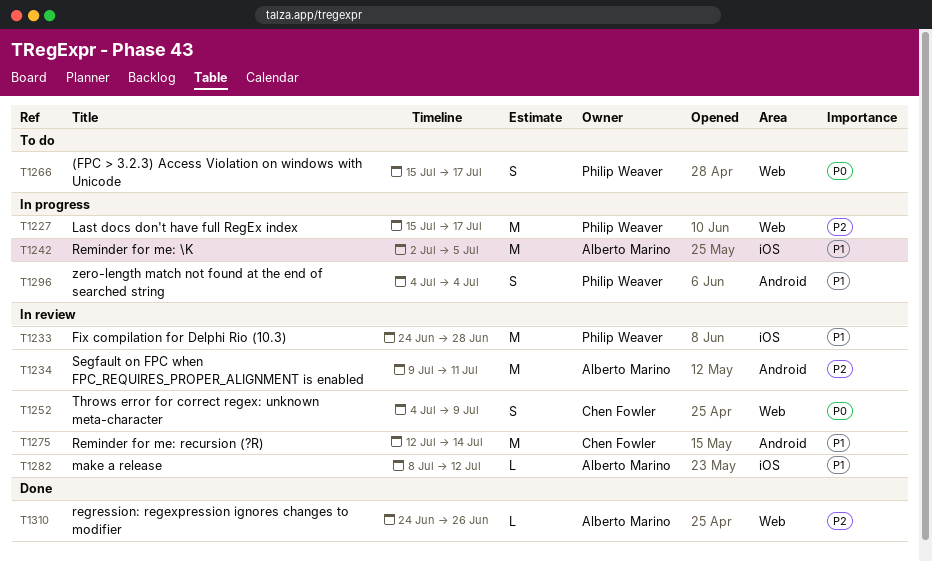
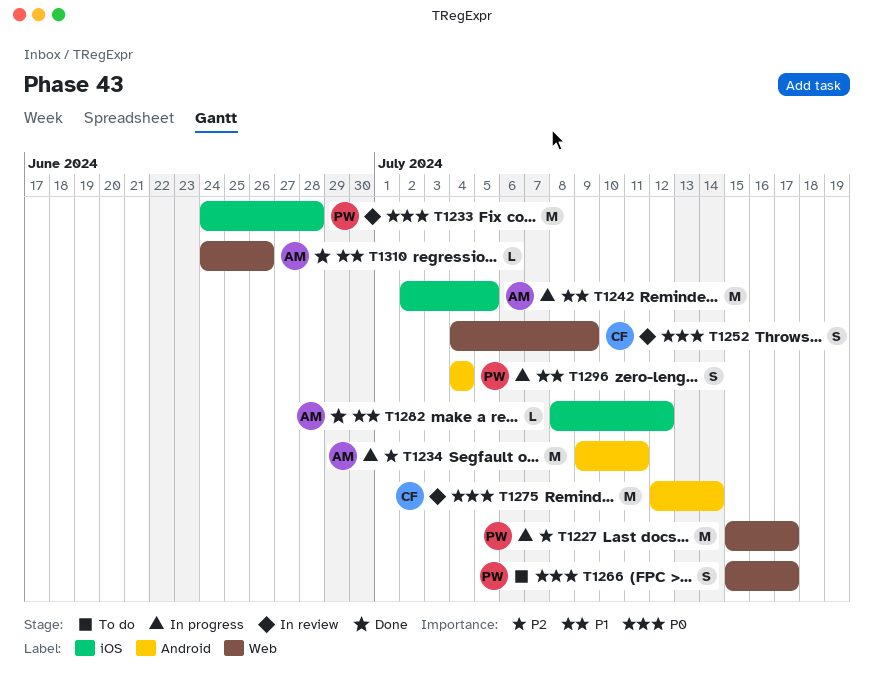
T1233, priority: P1 -> P0
T1234, status: In review -> In progress
T1275, priority: P1 -> P0
T1282, status: In review -> Done
T1310, priority: P2 -> P1

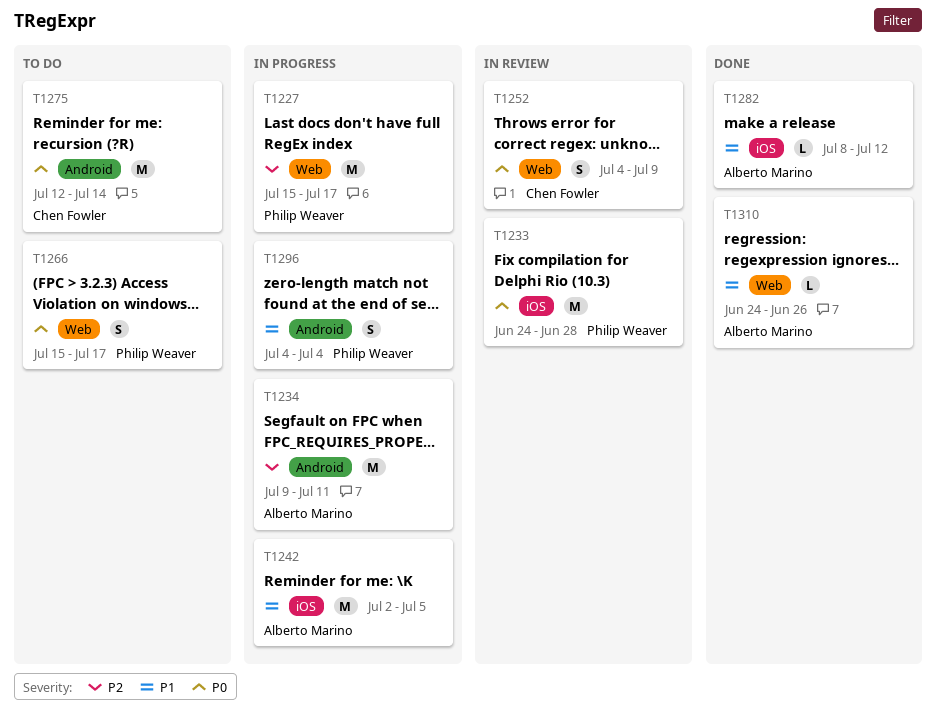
T1275, status: In review -> To do

